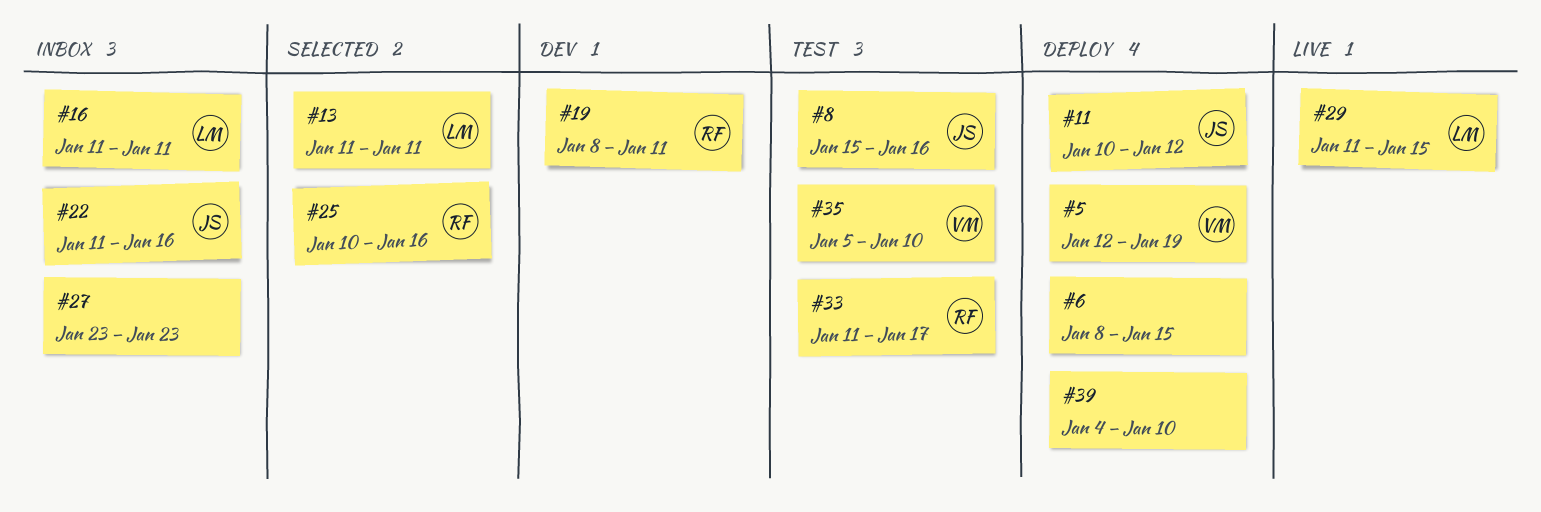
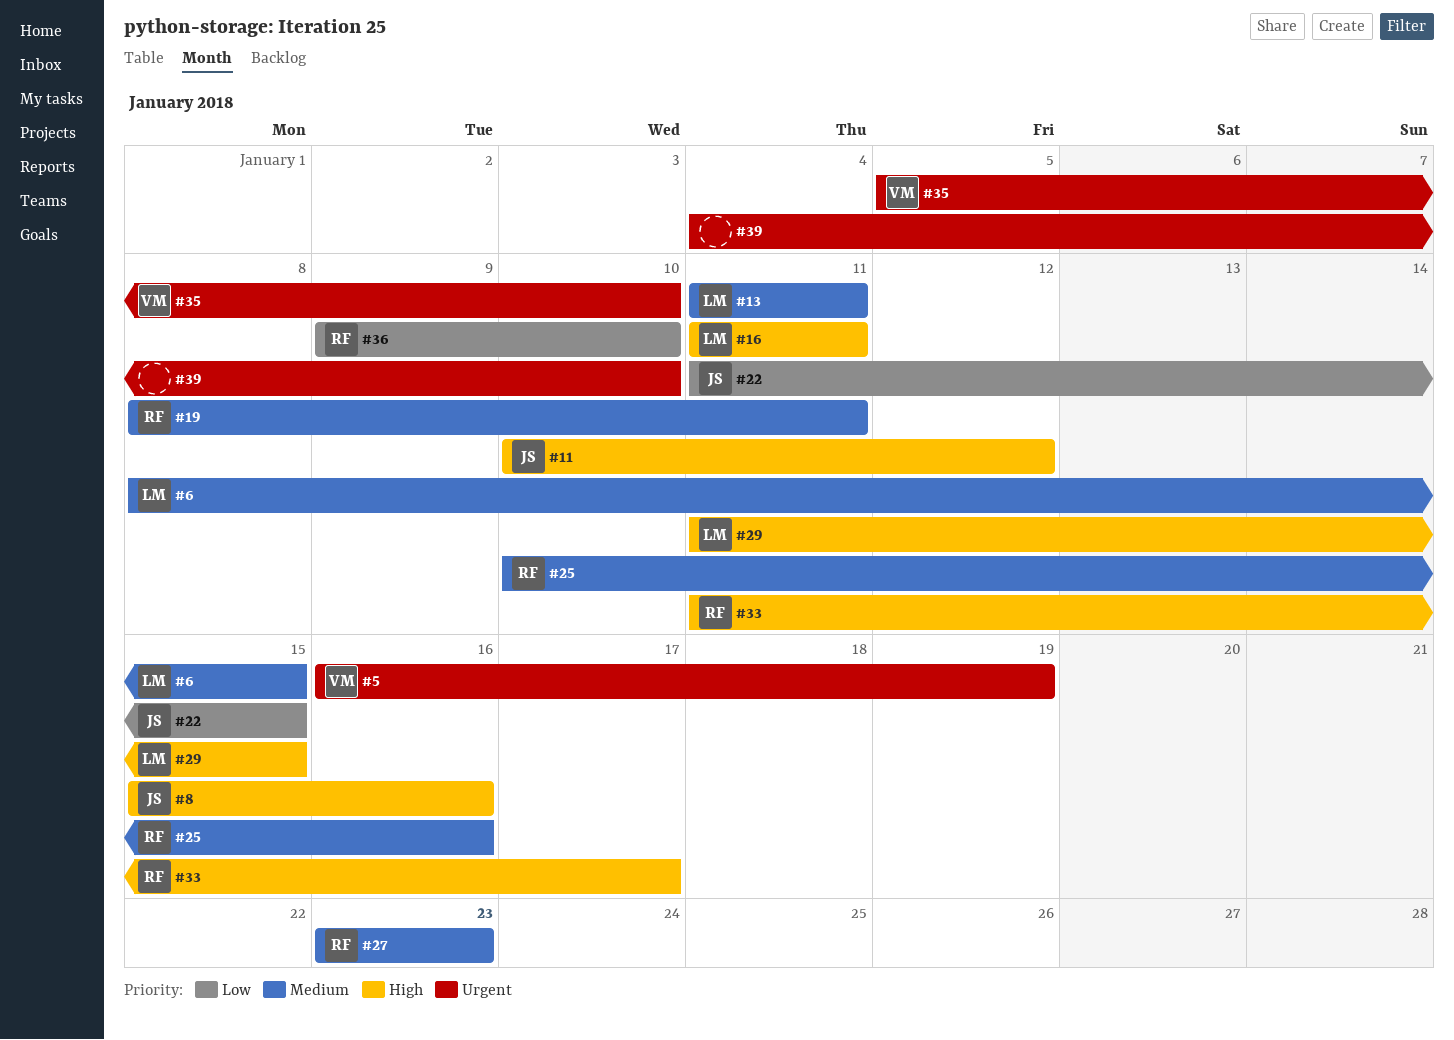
#5, start: Jan 12 -> Jan 16
#6, owner: none -> LM
#22, due: Jan 16 -> Jan 15
#27, owner: none -> RF
#36: none -> present

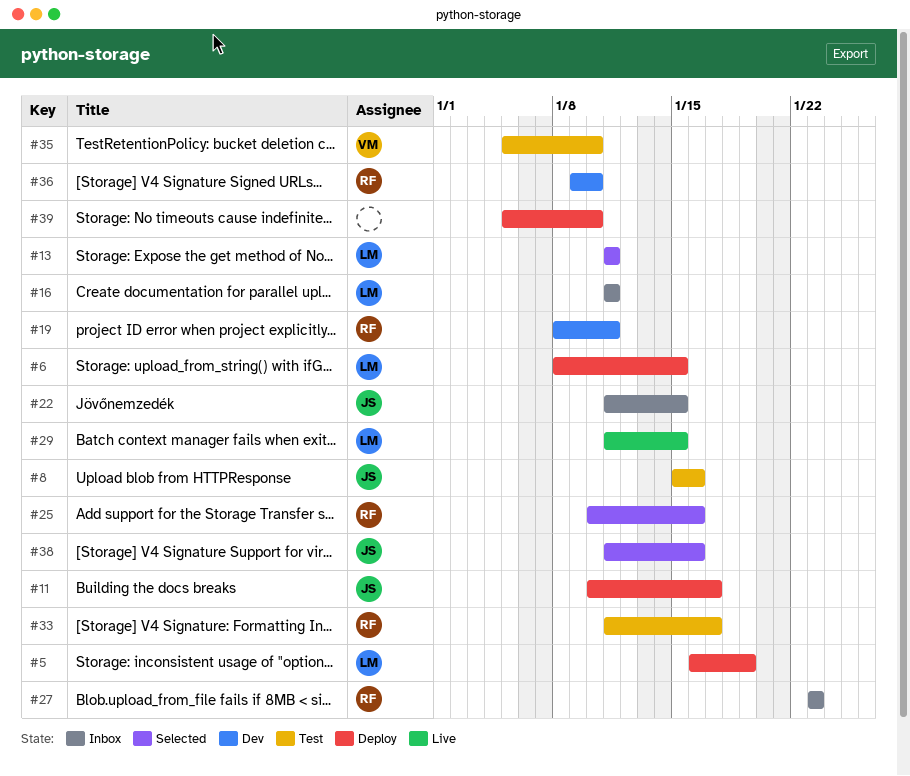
#5, owner: VM -> LM
#11, due: Jan 12 -> Jan 17
#38: none -> present
#39, start: Jan 4 -> Jan 5

